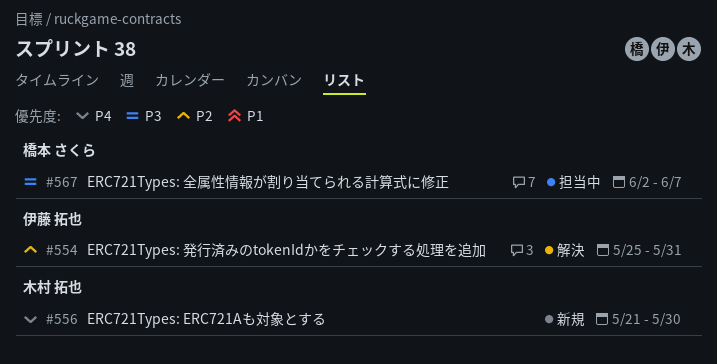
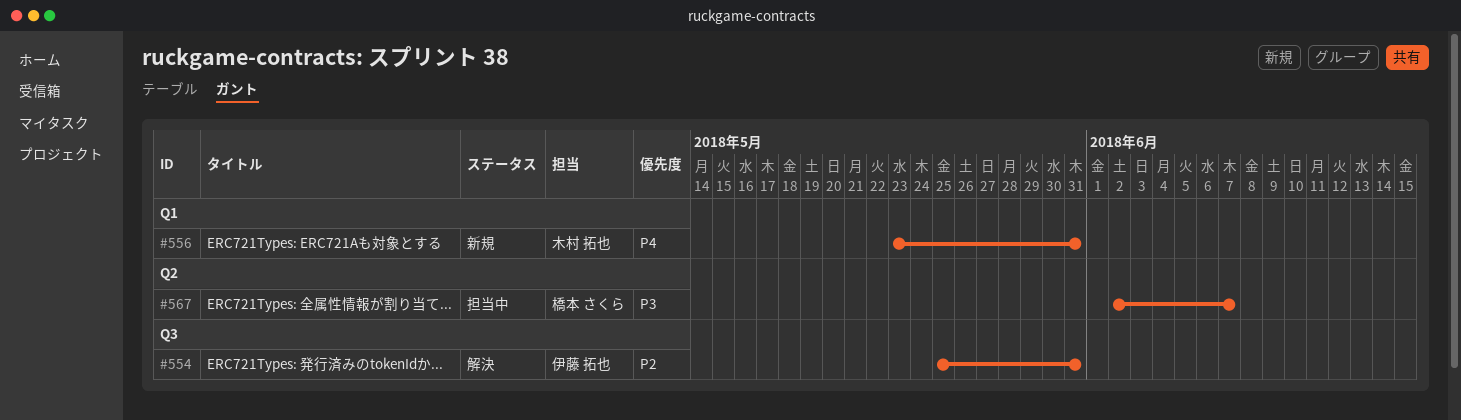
#556, start: May 21 -> May 23
#556, due: May 30 -> May 31

